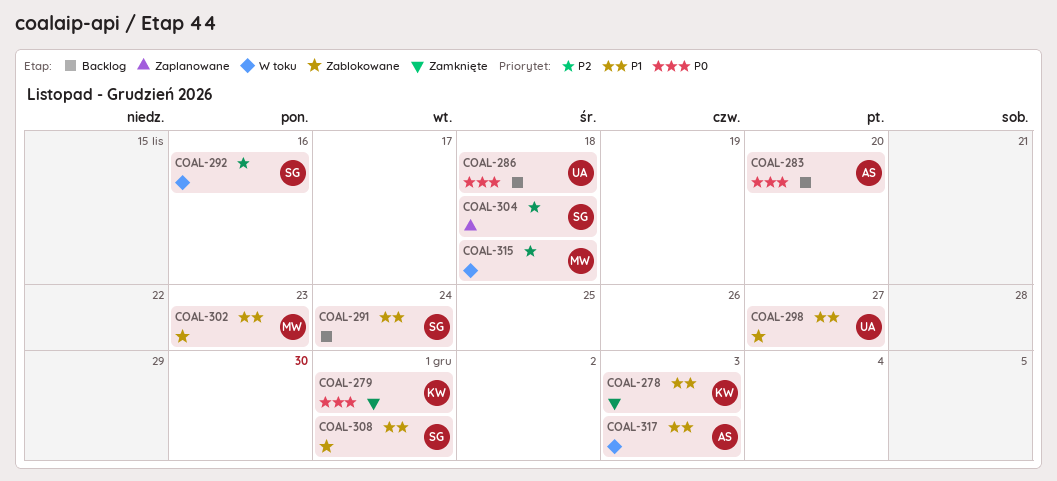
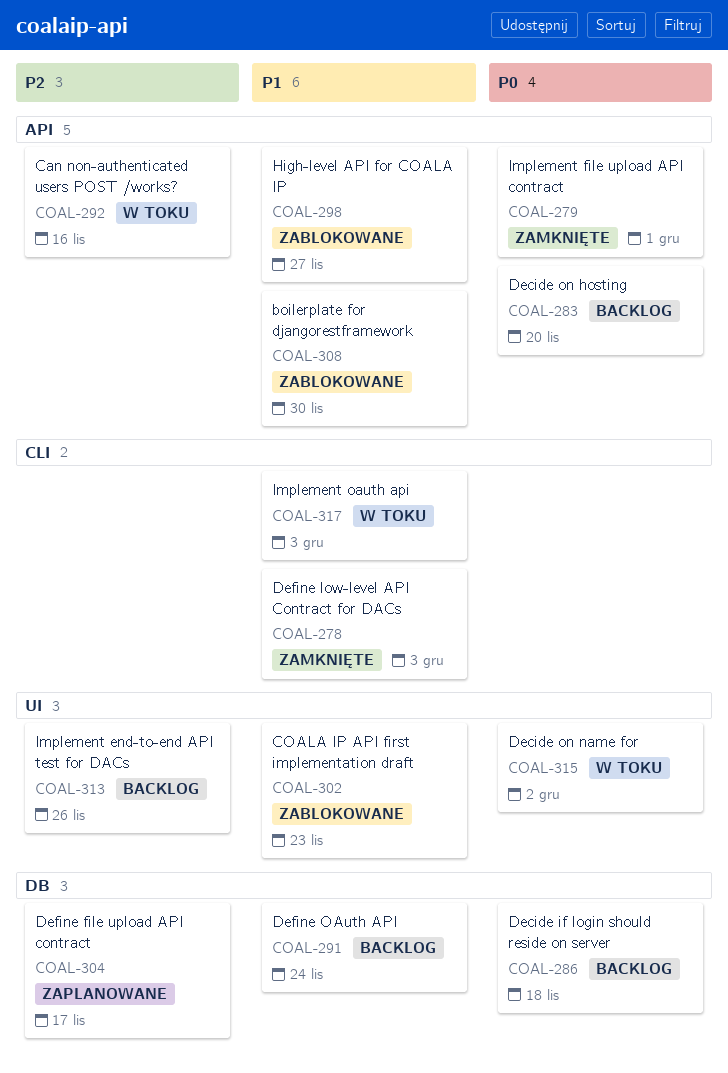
COAL-304, due: Nov 18 -> Nov 17
COAL-308, due: Dec 1 -> Nov 30
COAL-313: none -> present
COAL-315, priority: P2 -> P0
COAL-315, due: Nov 18 -> Dec 2

